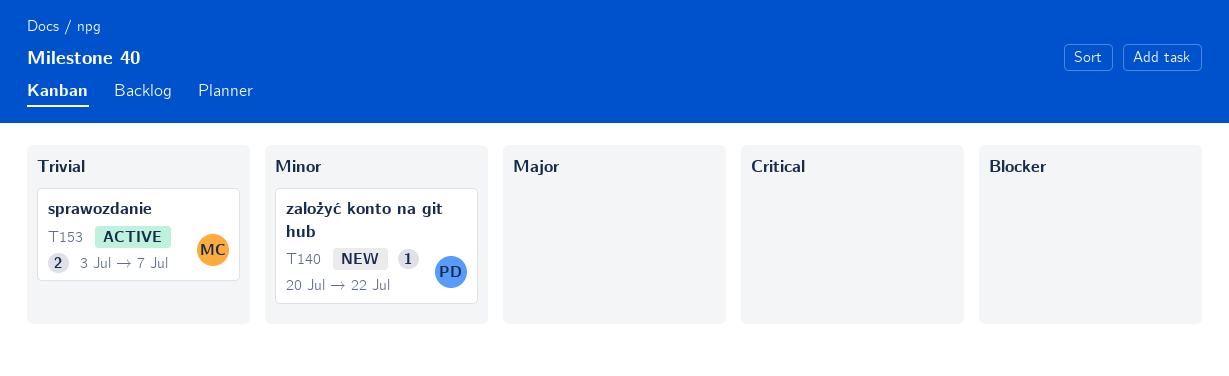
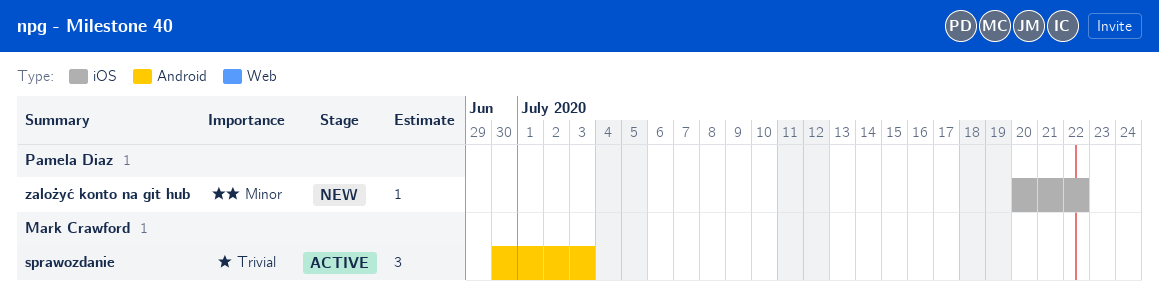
sprawozdanie, estimate: 2 -> 3
sprawozdanie, start: Jul 3 -> Jun 30
sprawozdanie, due: Jul 7 -> Jul 3

